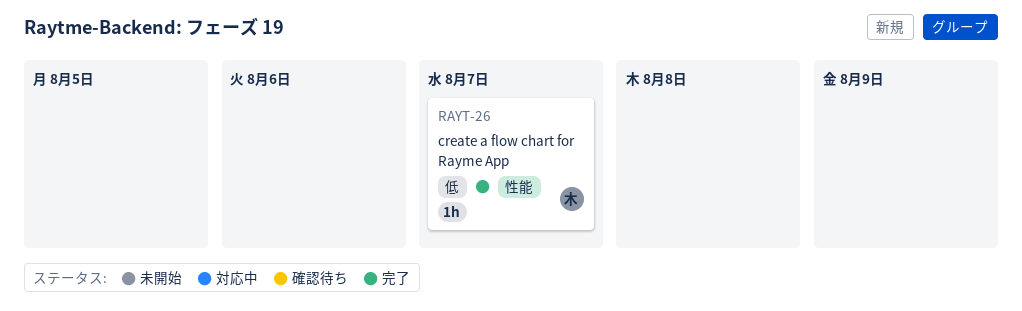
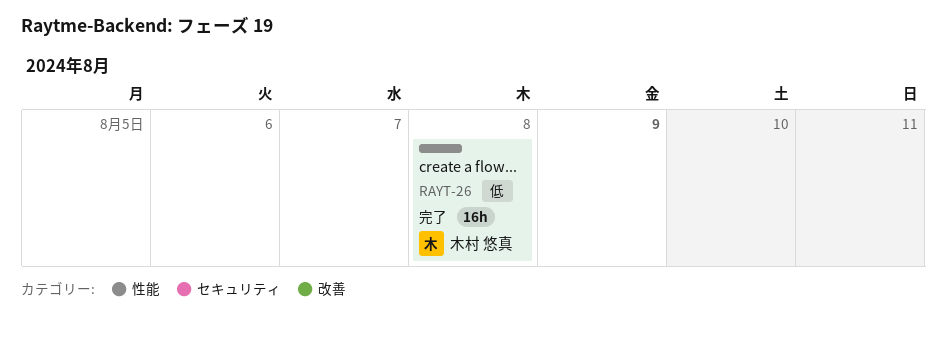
RAYT-26, estimate: 1h -> 16h
RAYT-26, due: Aug 7 -> Aug 8

